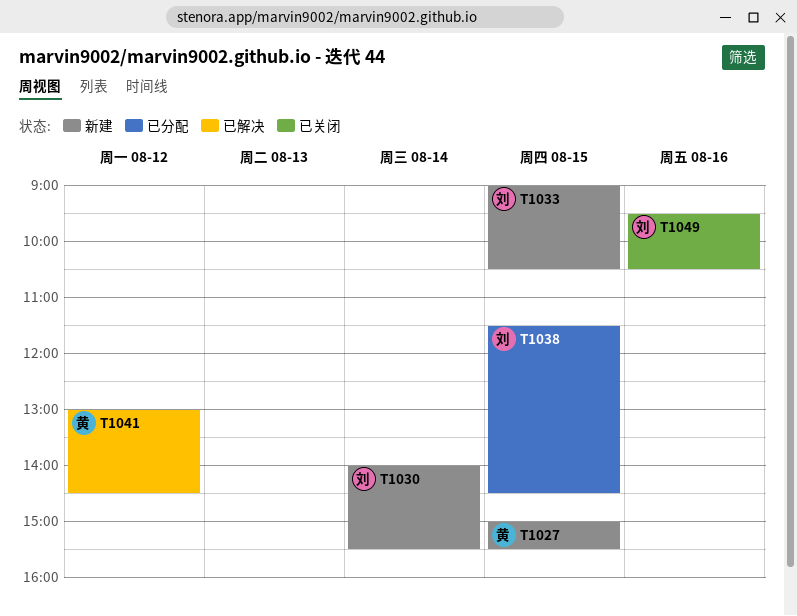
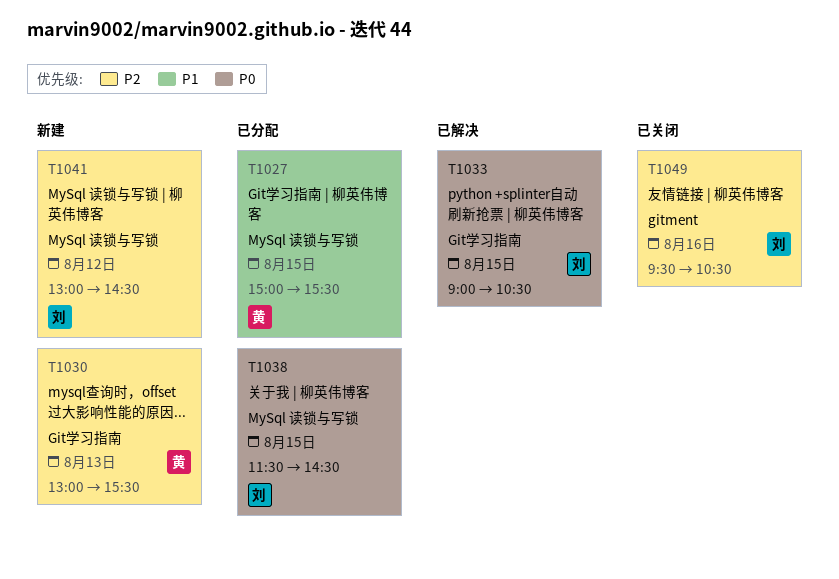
T1027, status: 新建 -> 已分配
T1030, owner: 刘 -> 黄
T1030, day: Aug 14 -> Aug 13
T1030, begins: 14:00 -> 13:00
T1033, status: 新建 -> 已解决
T1041, status: 已解决 -> 新建
T1041, owner: 黄 -> 刘

